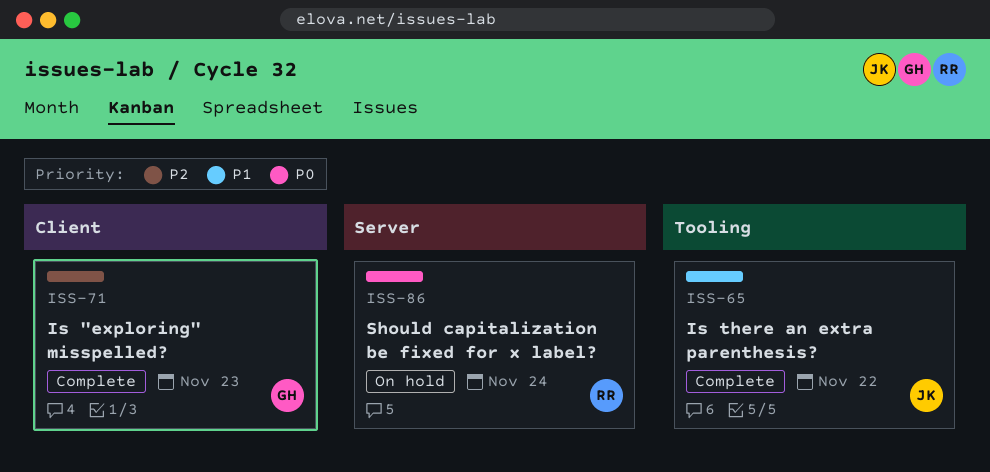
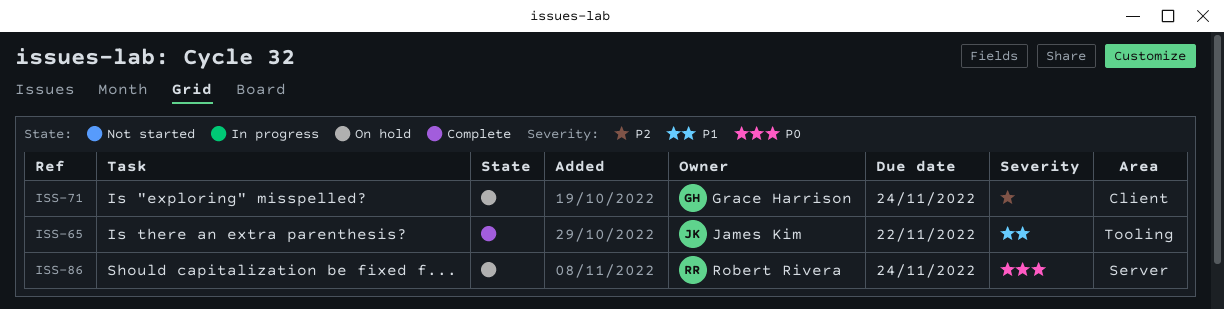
ISS-71, status: Complete -> On hold
ISS-71, due: Nov 23 -> Nov 24

